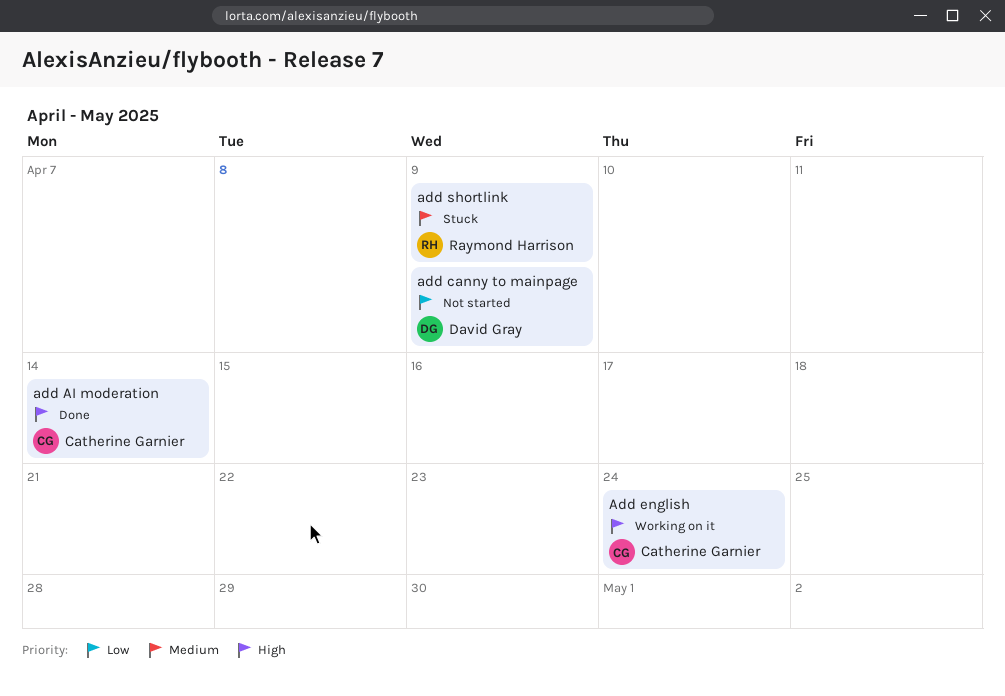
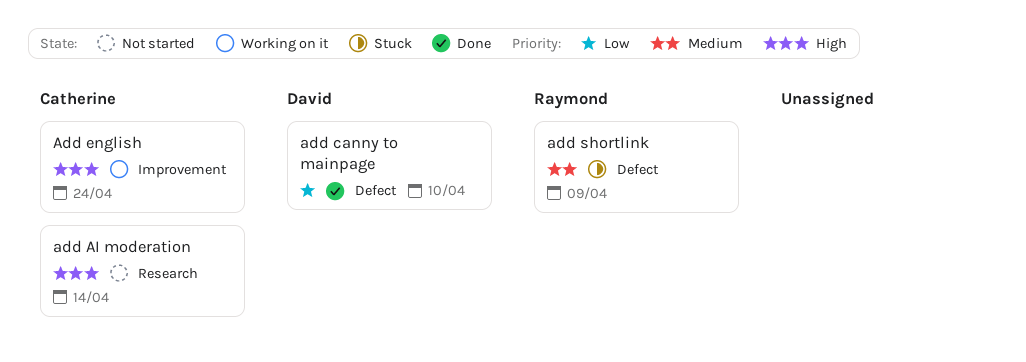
add AI moderation, status: Done -> Not started
add canny to mainpage, status: Not started -> Done
add canny to mainpage, due: Apr 9 -> Apr 10

